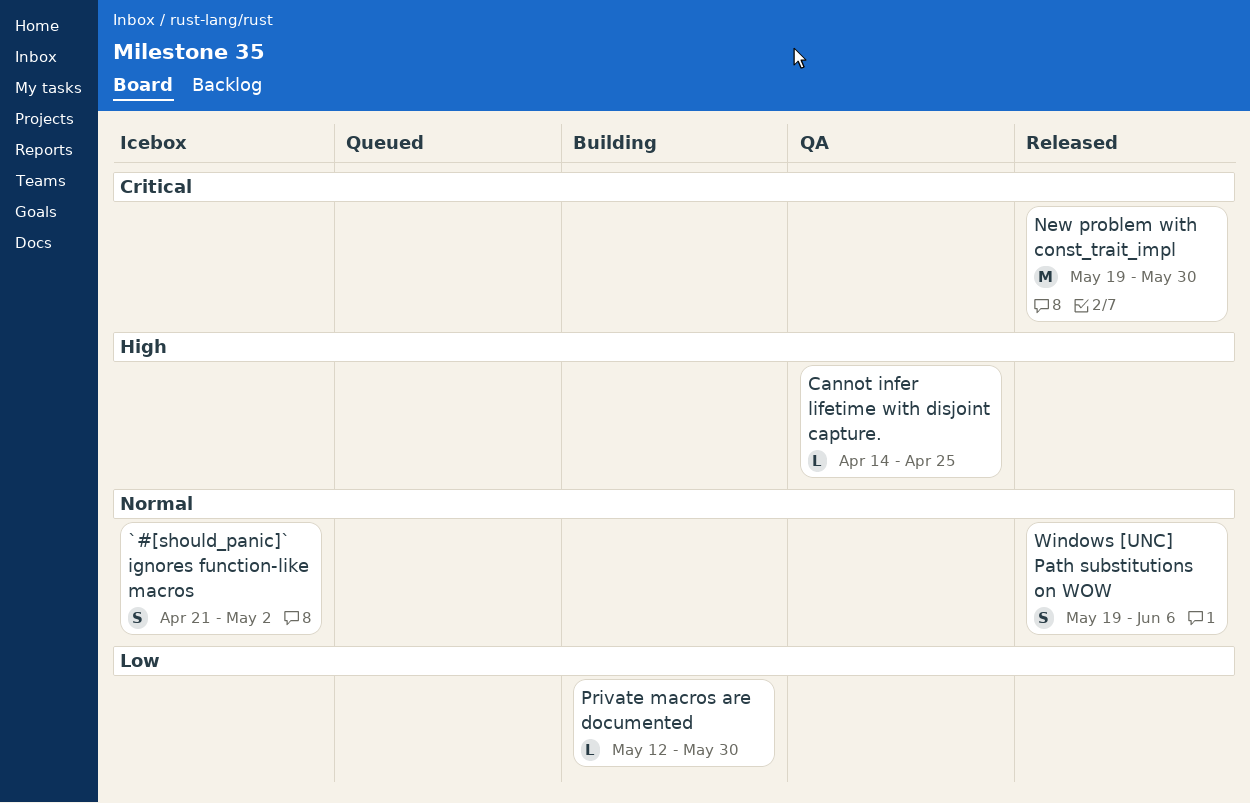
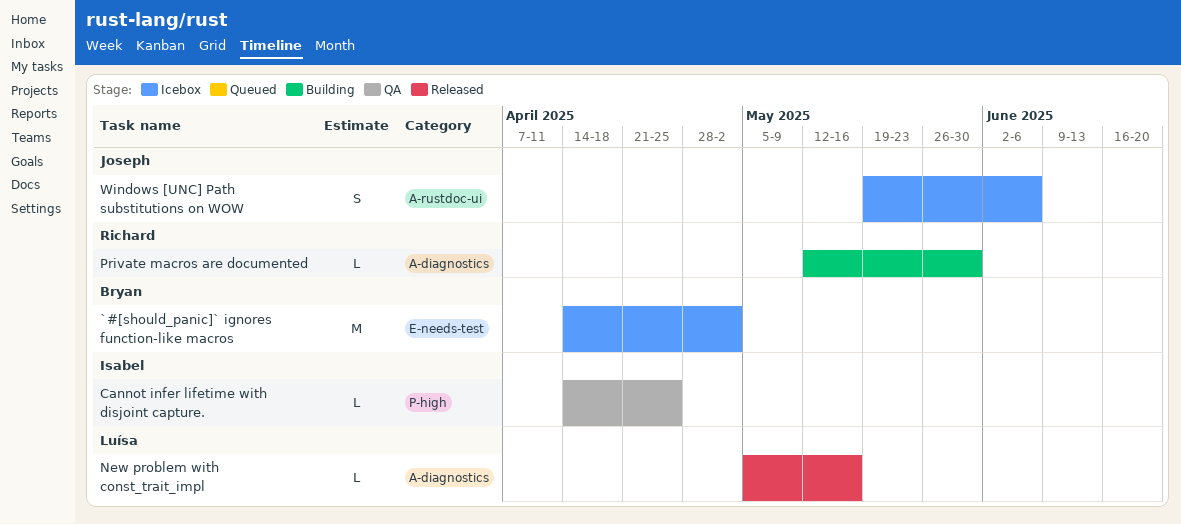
`#[should_panic]` ignores function-like macros, estimate: S -> M
`#[should_panic]` ignores function-like macros, start: Apr 21 -> Apr 14
New problem with const_trait_impl, estimate: M -> L
New problem with const_trait_impl, start: May 19 -> May 5
New problem with const_trait_impl, due: May 30 -> May 16
Windows [UNC] Path substitutions on WOW, status: Released -> Icebox

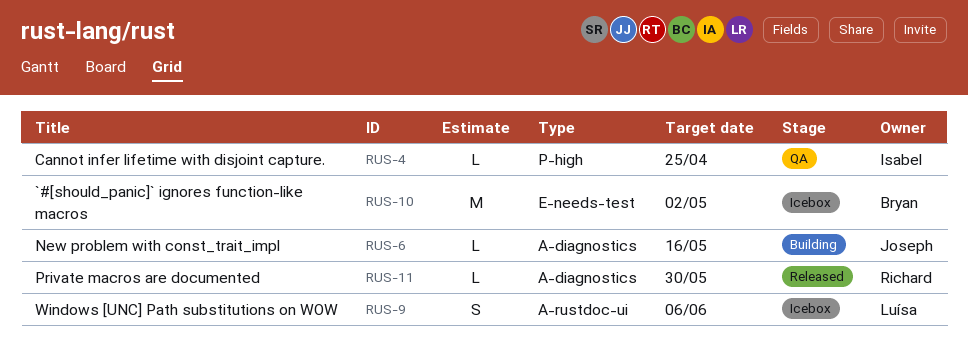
New problem with const_trait_impl, status: Released -> Building
New problem with const_trait_impl, owner: Luísa -> Joseph
Private macros are documented, status: Building -> Released
Windows [UNC] Path substitutions on WOW, owner: Joseph -> Luísa

